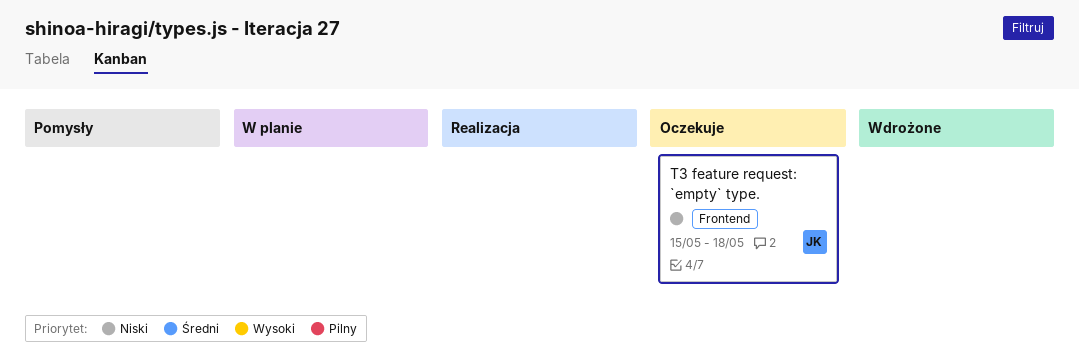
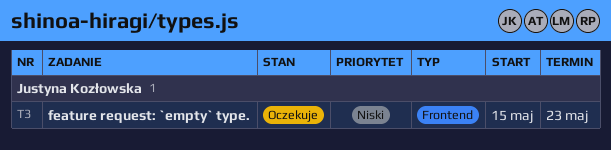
T3, due: May 18 -> May 23

